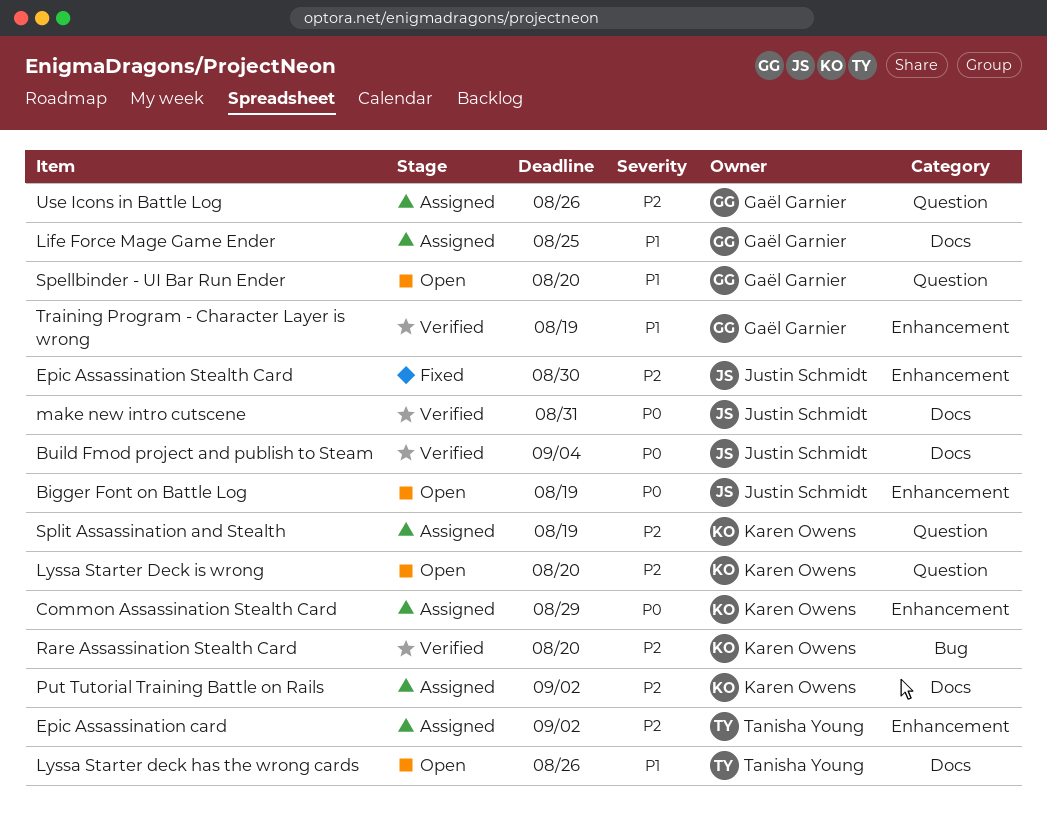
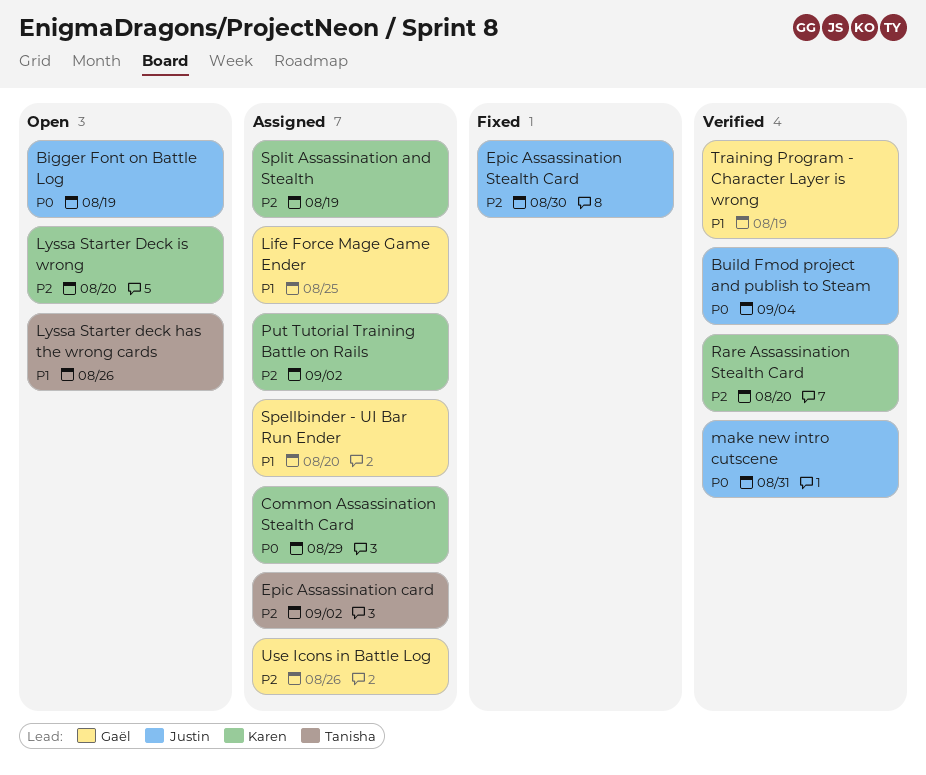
Spellbinder - UI Bar Run Ender, status: Open -> Assigned

